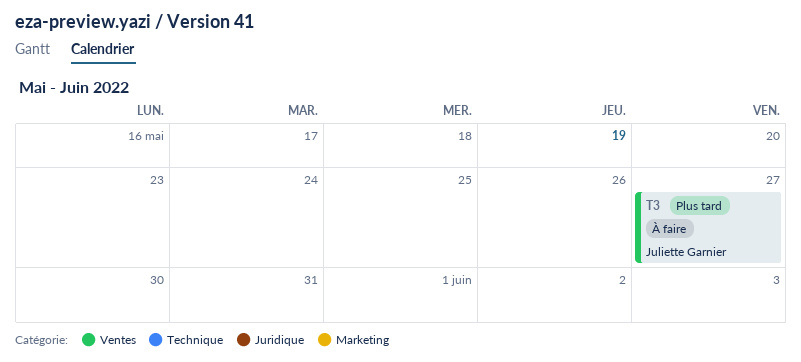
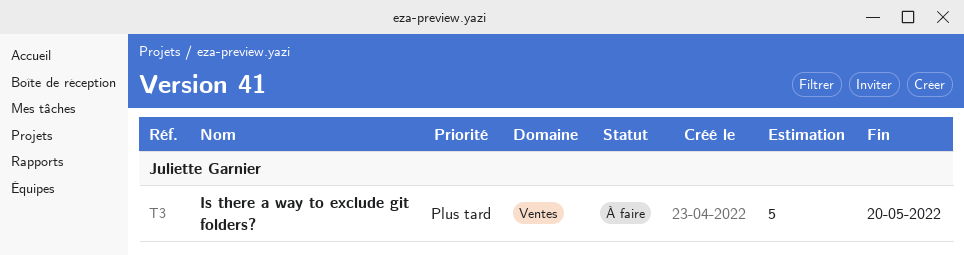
T3, due: May 27 -> May 20

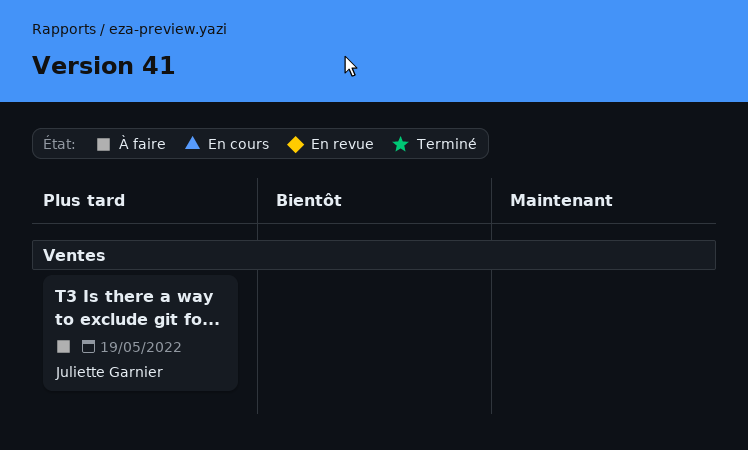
T3, due: May 20 -> May 19

